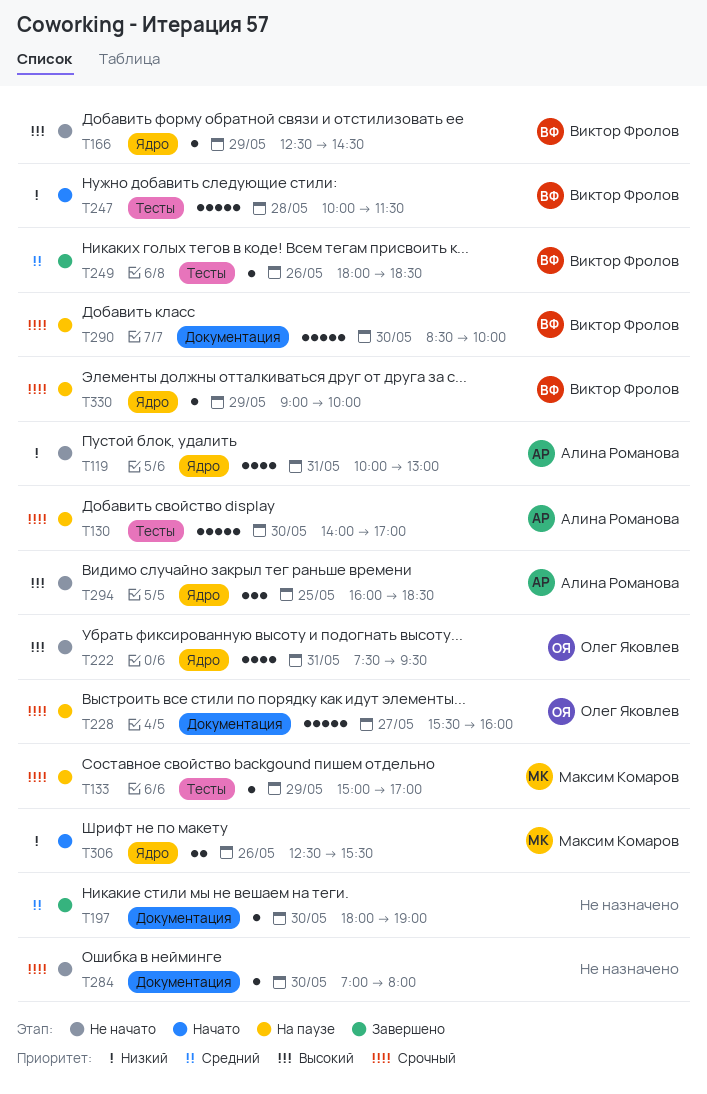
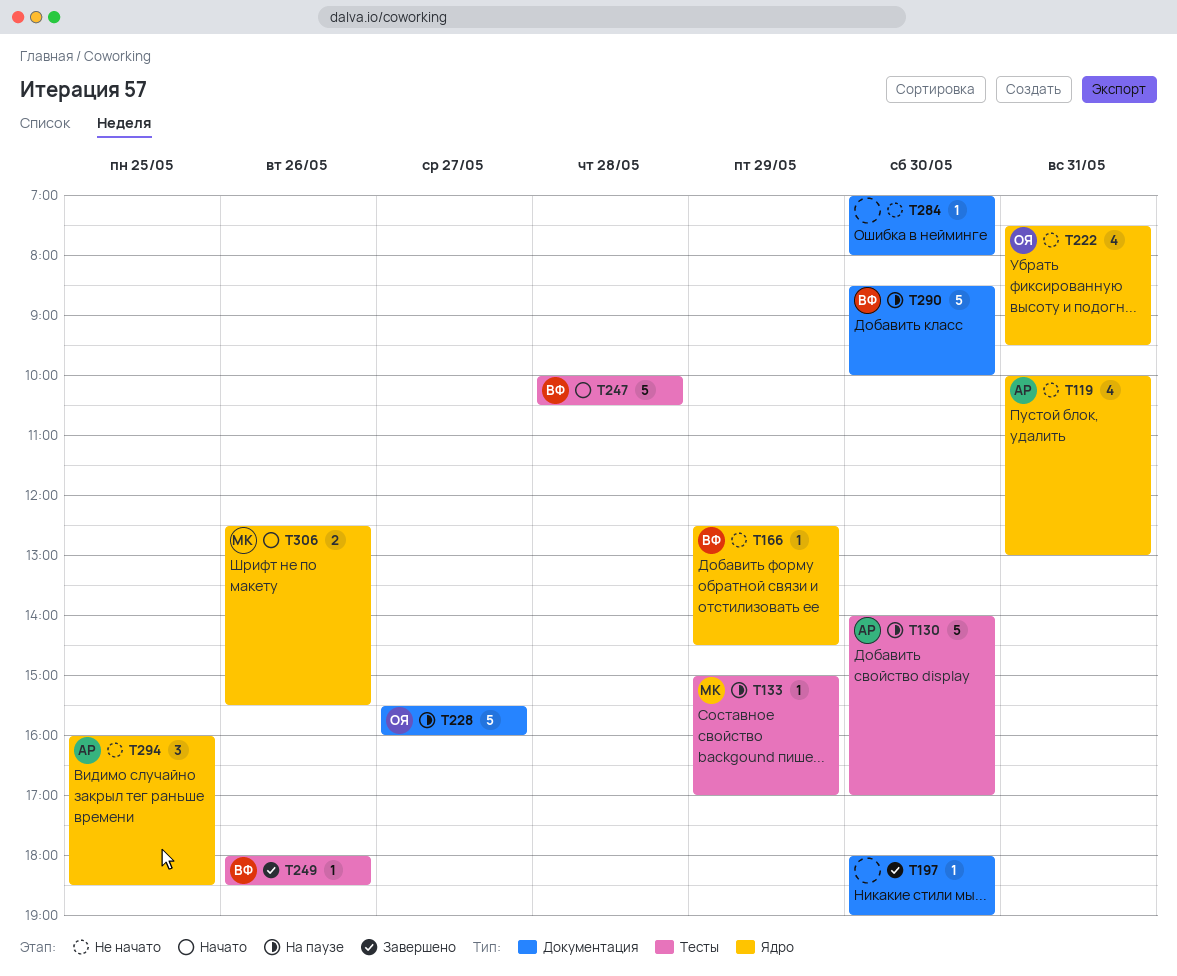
T247, ends: 11:30 -> 10:30
T330: present -> none

